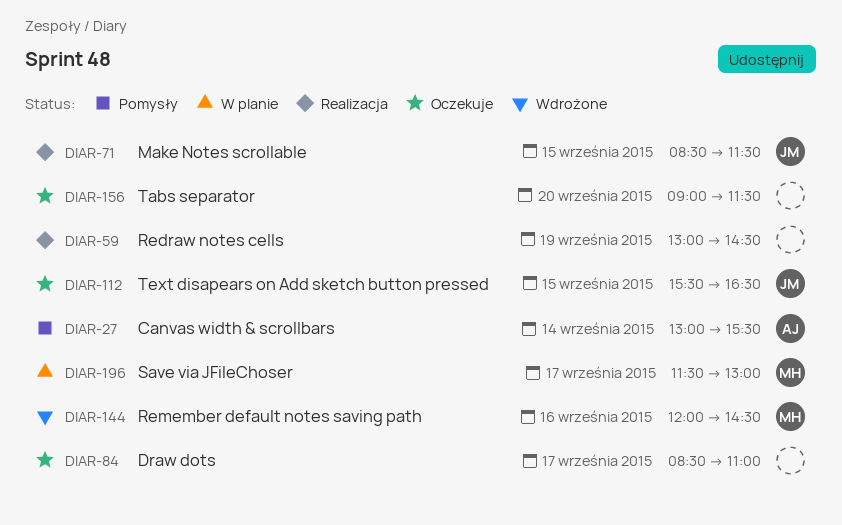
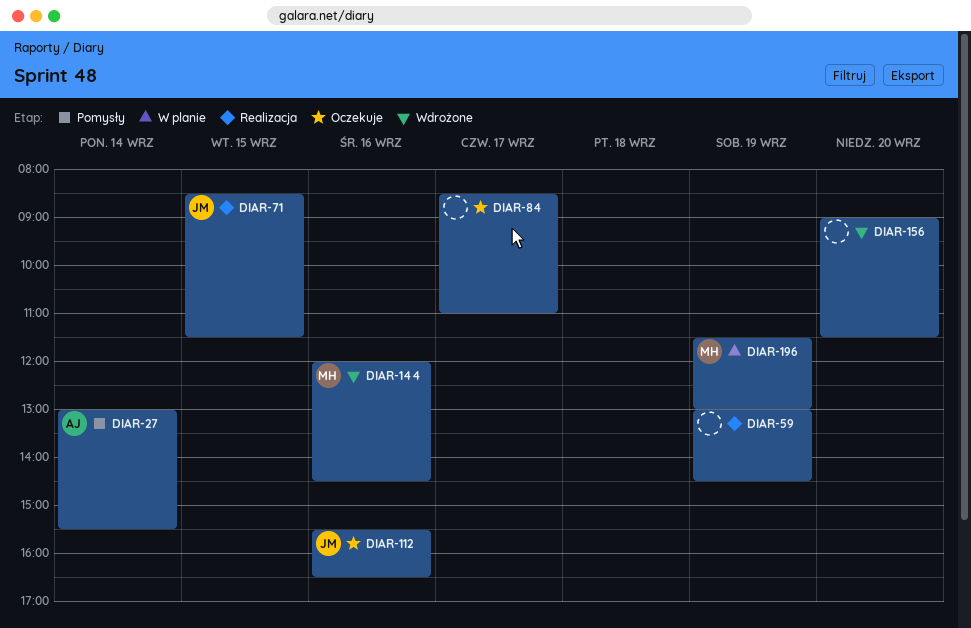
DIAR-112, day: Sep 15 -> Sep 16
DIAR-156, status: Oczekuje -> Wdrożone
DIAR-196, day: Sep 17 -> Sep 19

